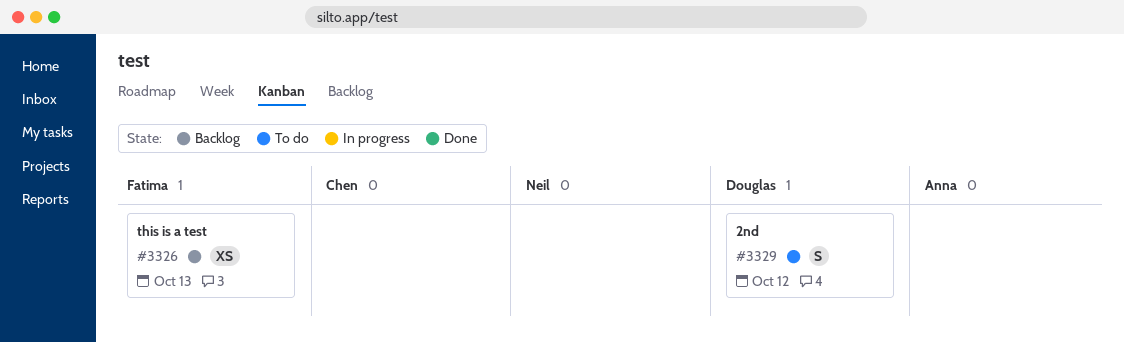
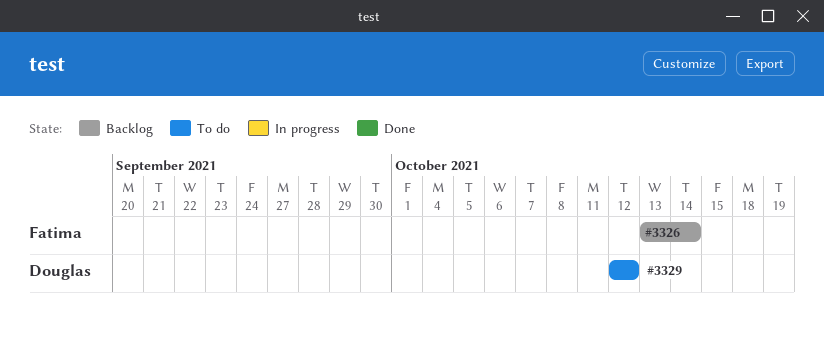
#3326, due: Oct 13 -> Oct 14

